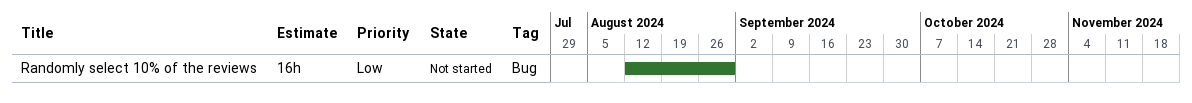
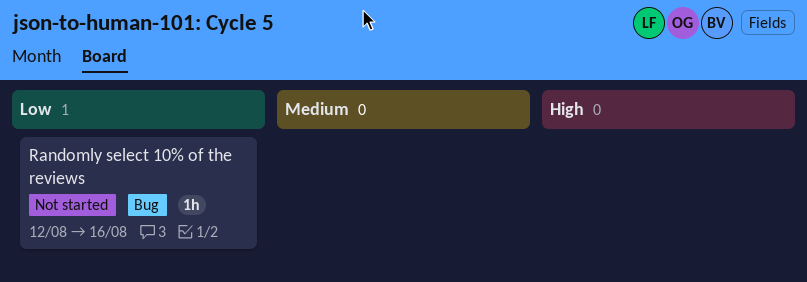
Randomly select 10% of the reviews, estimate: 16h -> 1h
Randomly select 10% of the reviews, due: Aug 30 -> Aug 16

